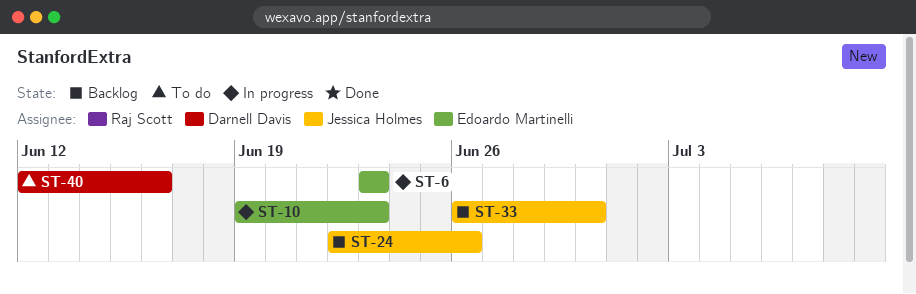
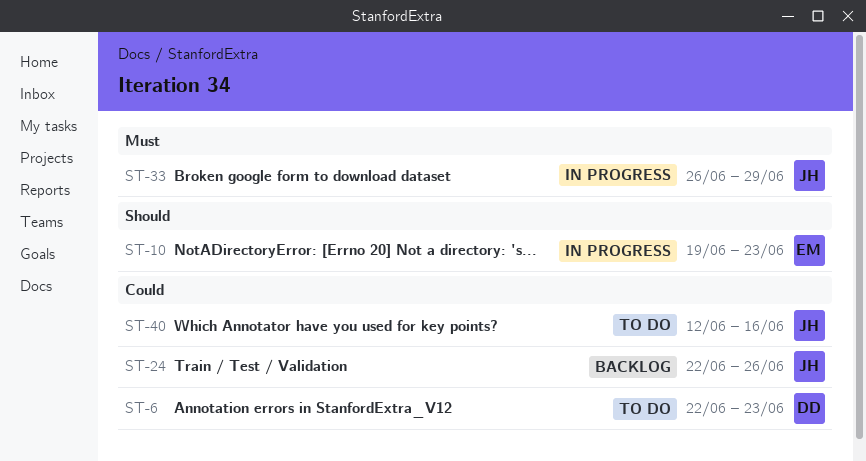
ST-6, status: In progress -> To do
ST-6, owner: Edoardo Martinelli -> Darnell Davis
ST-6, start: Jun 23 -> Jun 22
ST-33, status: Backlog -> In progress
ST-33, due: Jun 30 -> Jun 29
ST-40, owner: Darnell Davis -> Jessica Holmes

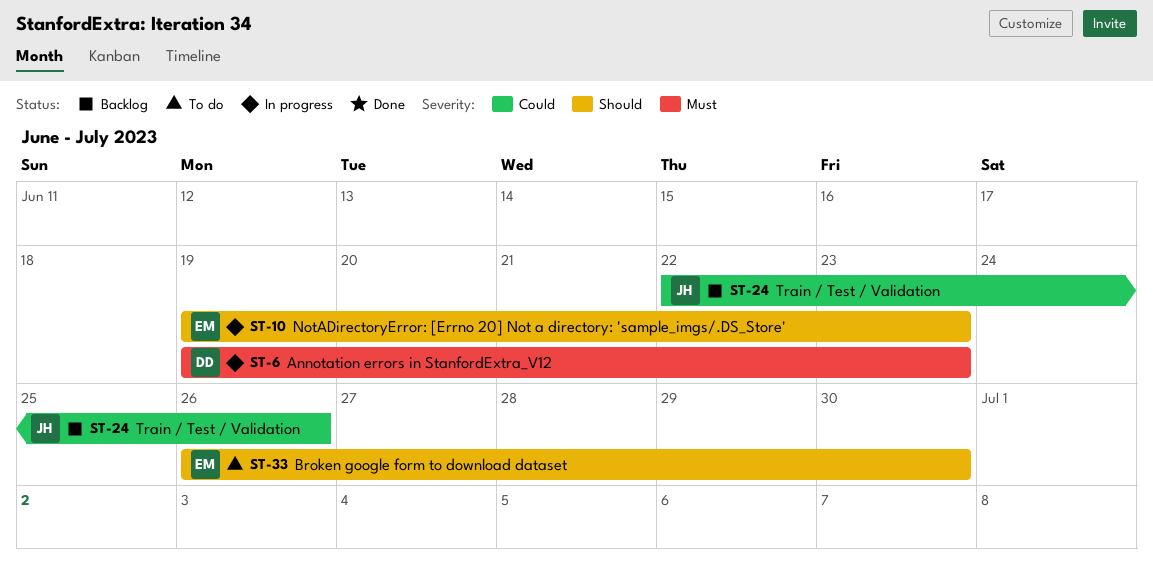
ST-6, status: To do -> In progress
ST-6, priority: Could -> Must
ST-6, start: Jun 22 -> Jun 19
ST-33, status: In progress -> To do
ST-33, owner: JH -> EM
ST-33, priority: Must -> Should
ST-33, due: Jun 29 -> Jun 30
ST-40: present -> none

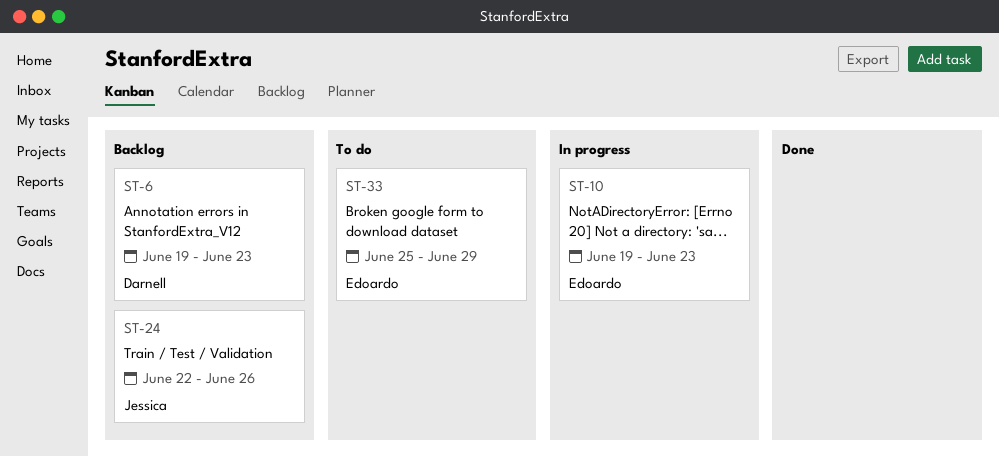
ST-6, status: In progress -> Backlog
ST-33, start: Jun 26 -> Jun 25
ST-33, due: Jun 30 -> Jun 29

